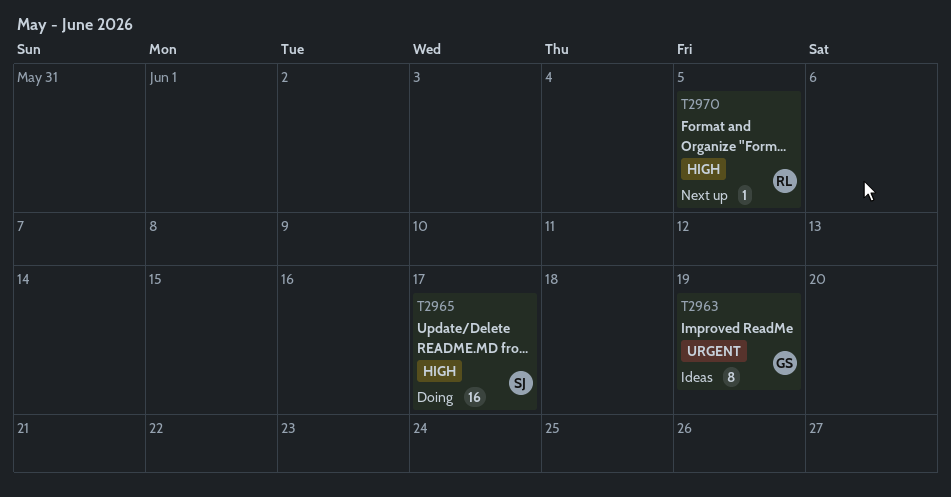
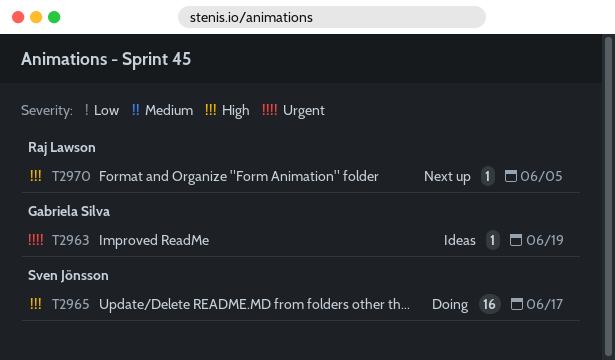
T2963, estimate: 8 -> 1

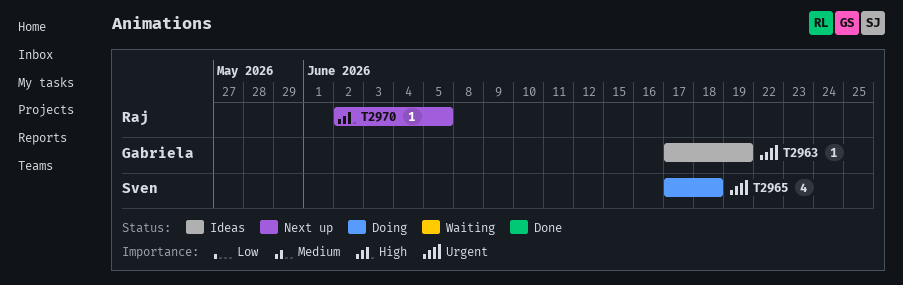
T2965, priority: High -> Urgent
T2965, estimate: 16 -> 4
T2965, due: Jun 17 -> Jun 18

